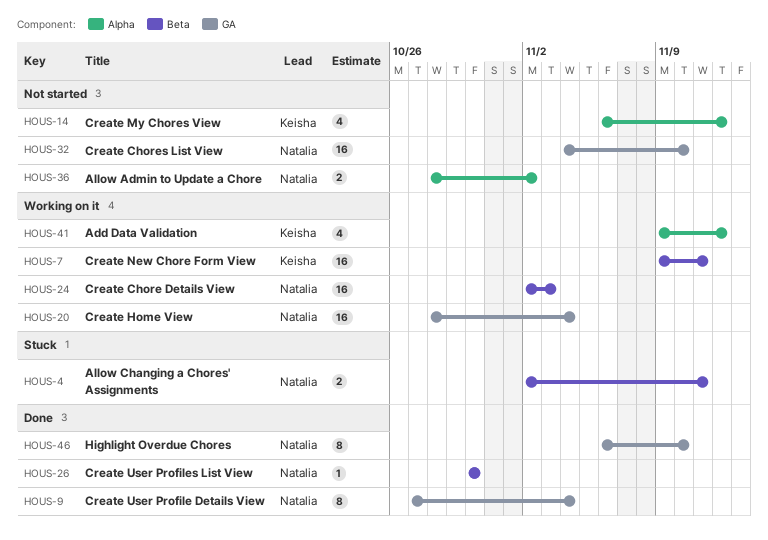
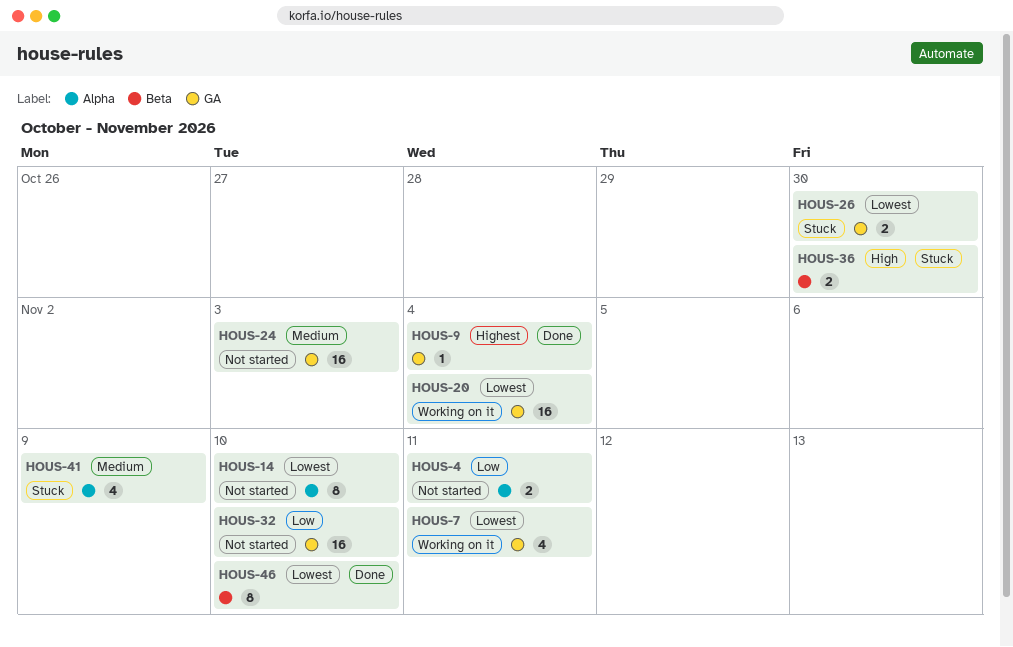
HOUS-4, status: Stuck -> Not started
HOUS-4, label: Beta -> Alpha
HOUS-7, label: Beta -> GA
HOUS-7, estimate: 16 -> 4
HOUS-9, estimate: 8 -> 1
HOUS-14, estimate: 4 -> 8
HOUS-14, due: Nov 12 -> Nov 10
HOUS-24, status: Working on it -> Not started
HOUS-24, label: Beta -> GA
HOUS-26, status: Done -> Stuck
HOUS-26, label: Beta -> GA
HOUS-26, estimate: 1 -> 2
HOUS-36, status: Not started -> Stuck
HOUS-36, label: Alpha -> Beta
HOUS-36, due: Nov 2 -> Oct 30
HOUS-41, status: Working on it -> Stuck
HOUS-41, due: Nov 12 -> Nov 9
HOUS-46, label: GA -> Beta

